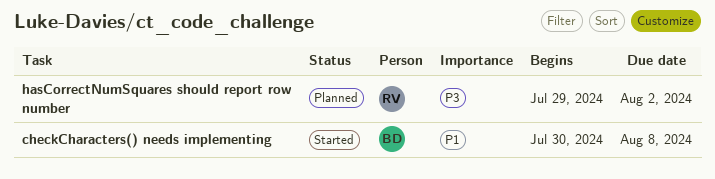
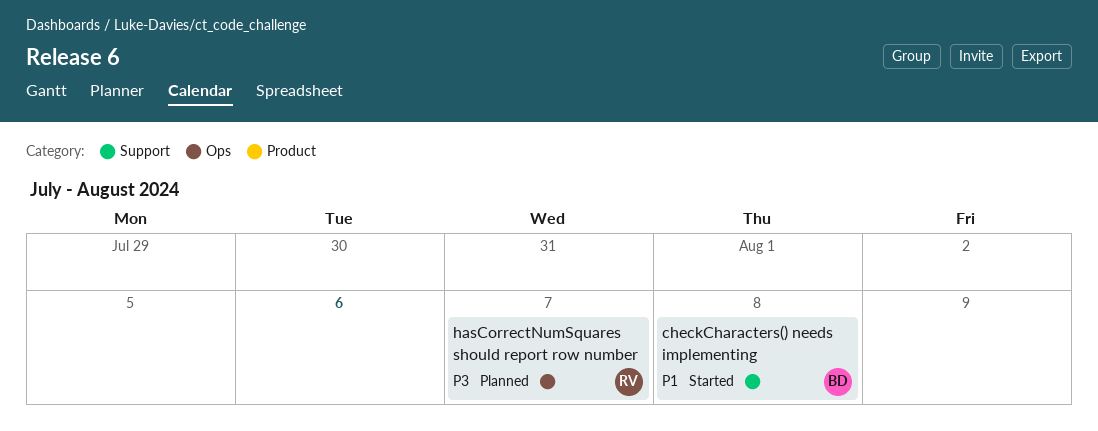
hasCorrectNumSquares should report row number, due: Aug 2 -> Aug 7

